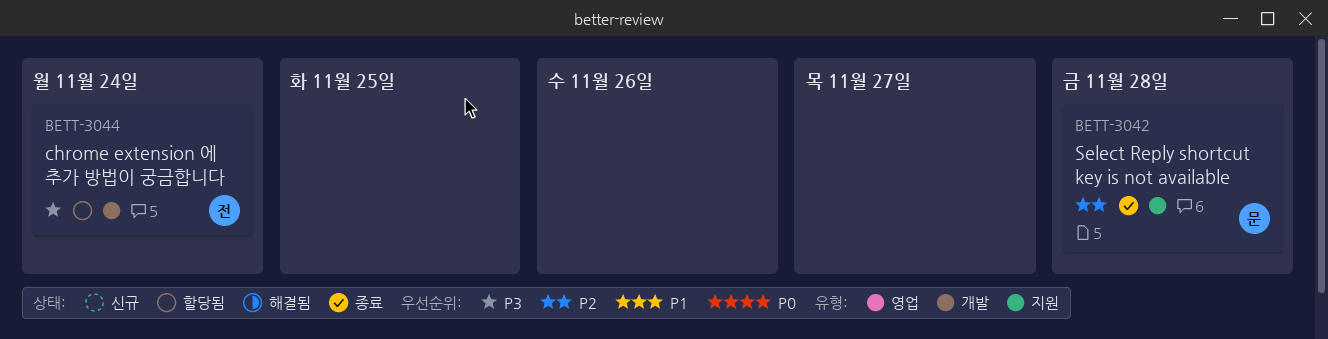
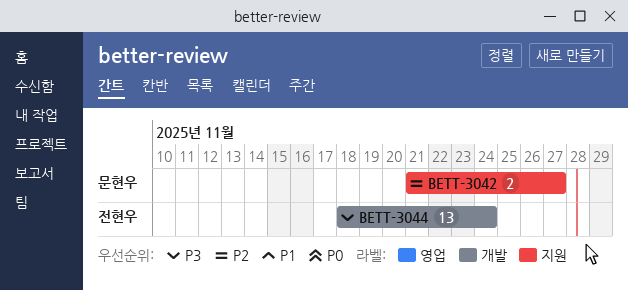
BETT-3042, due: Nov 28 -> Nov 27

